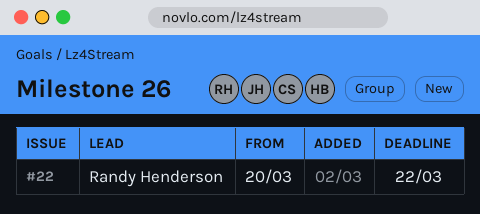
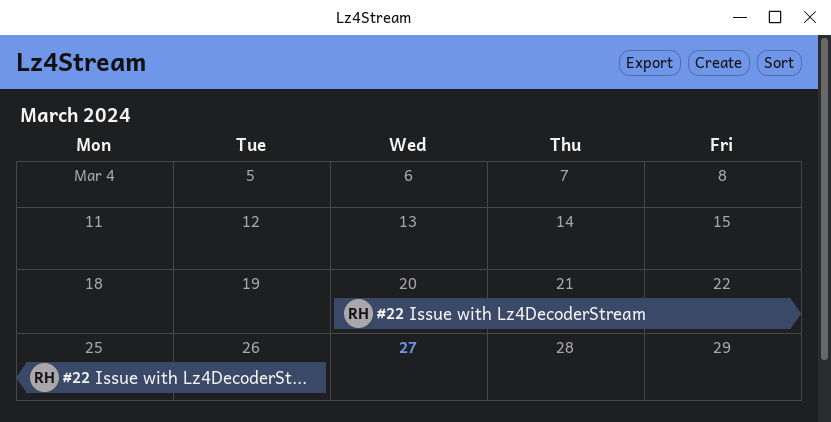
#22, due: Mar 22 -> Mar 26

